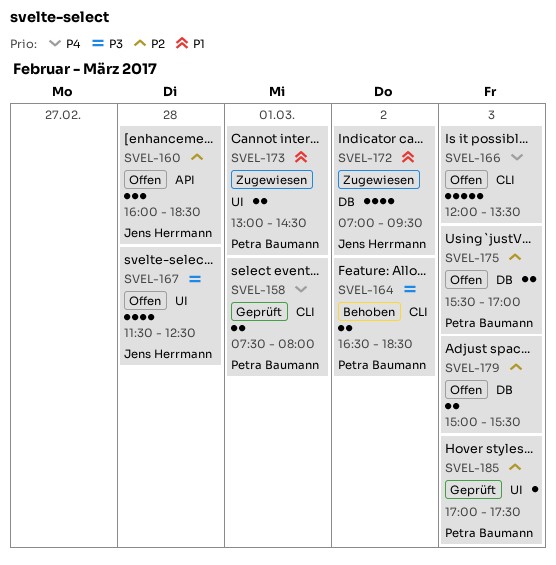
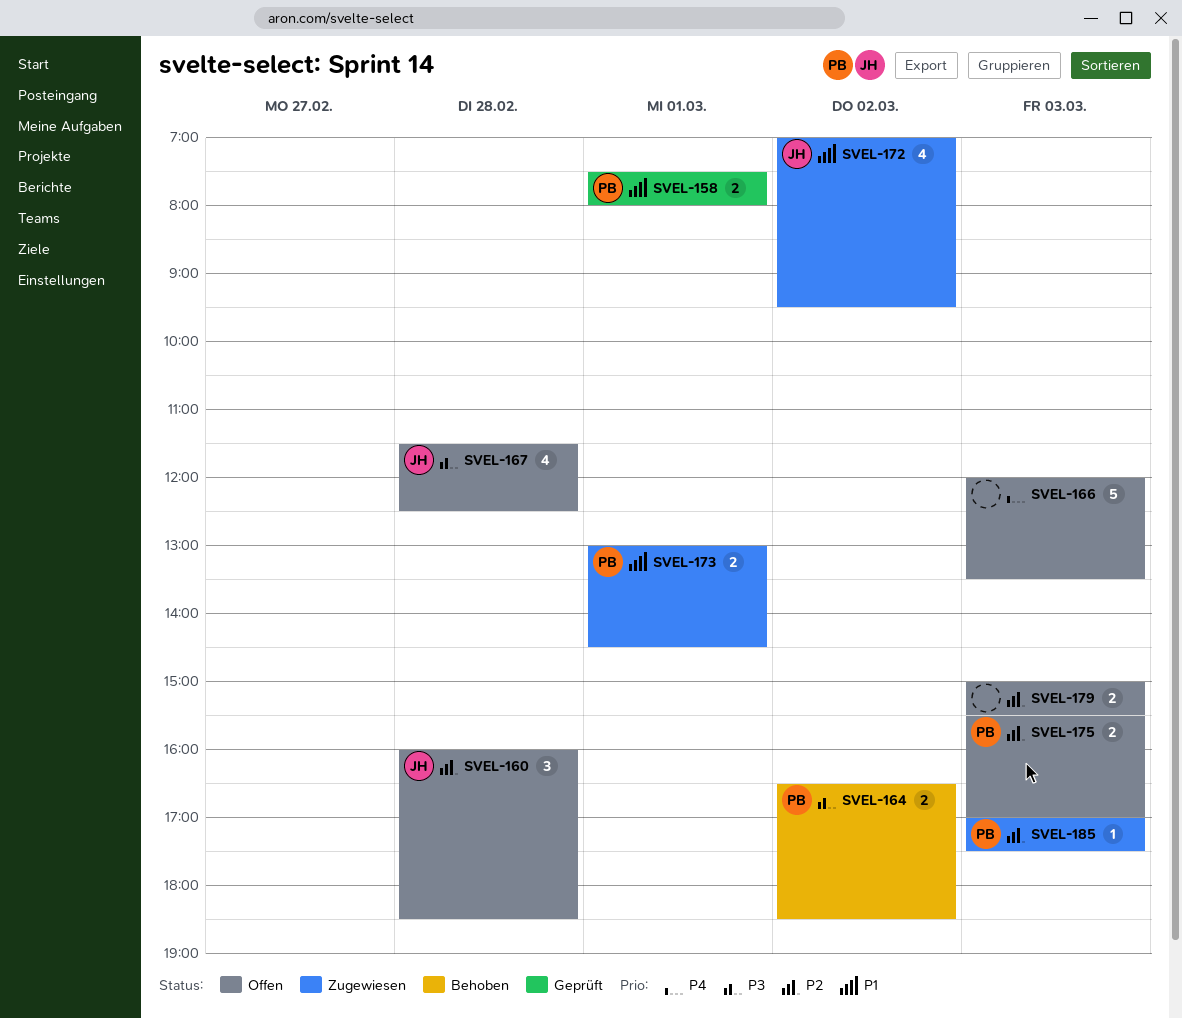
SVEL-158, priority: P4 -> P1
SVEL-185, status: Geprüft -> Zugewiesen

